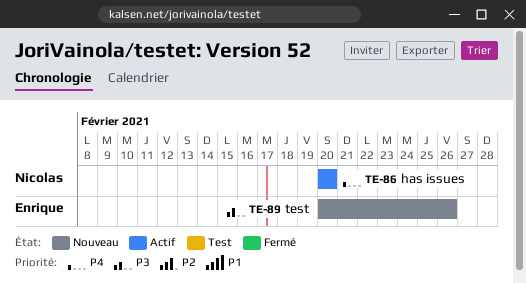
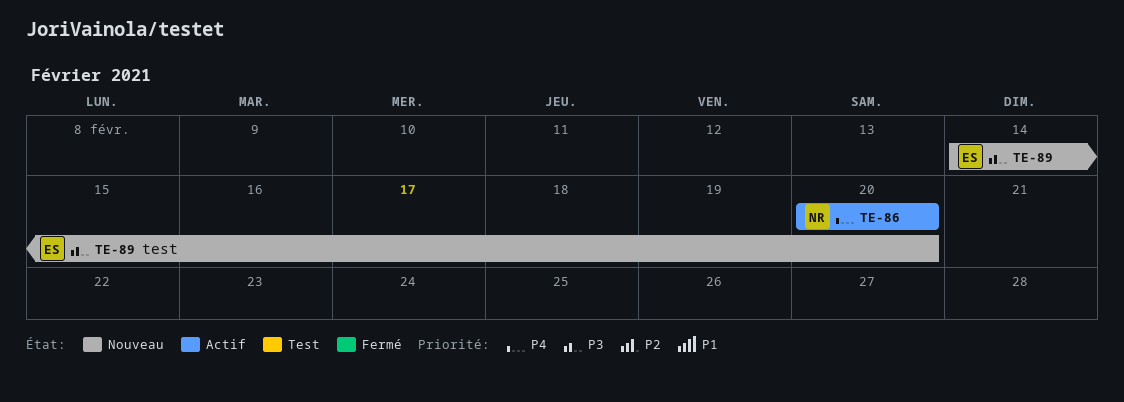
TE-89, start: Feb 20 -> Feb 14
TE-89, due: Feb 26 -> Feb 20

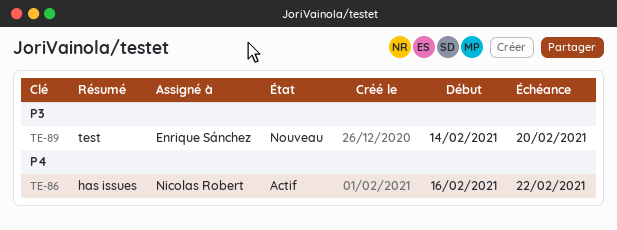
TE-86, start: Feb 20 -> Feb 16
TE-86, due: Feb 20 -> Feb 22

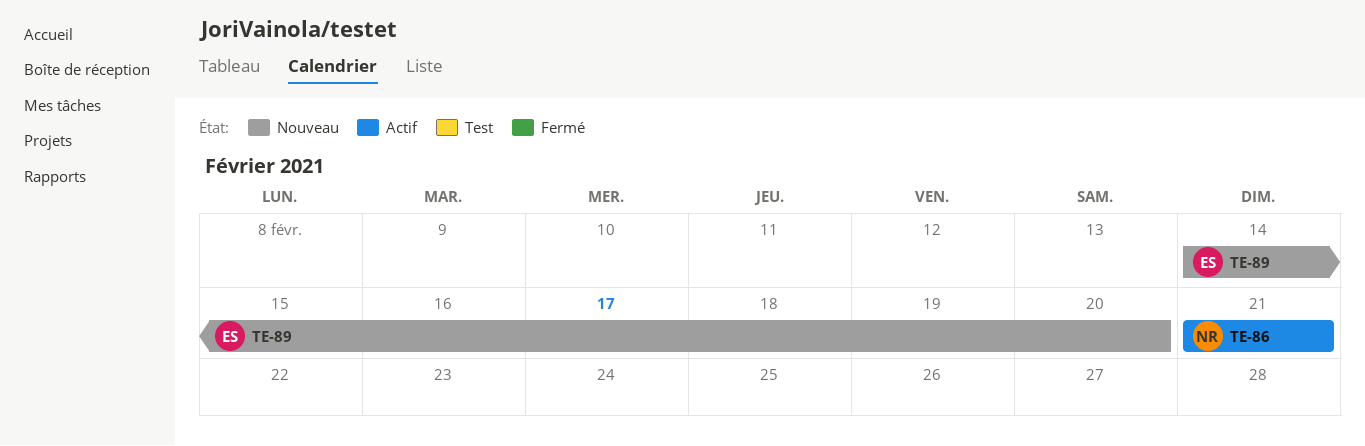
TE-86, start: Feb 16 -> Feb 21
TE-86, due: Feb 22 -> Feb 21

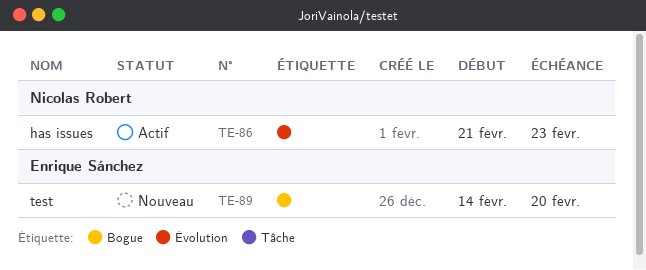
TE-86, due: Feb 21 -> Feb 23

